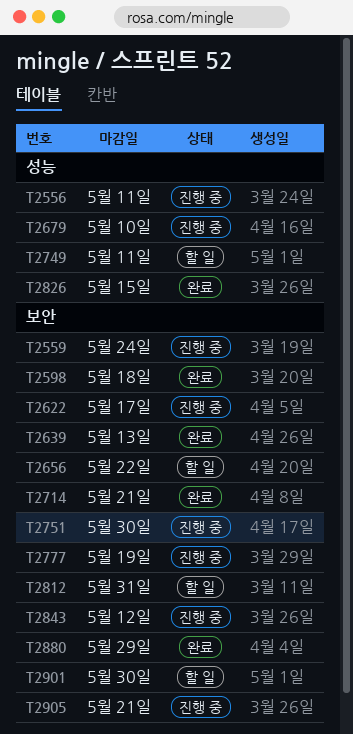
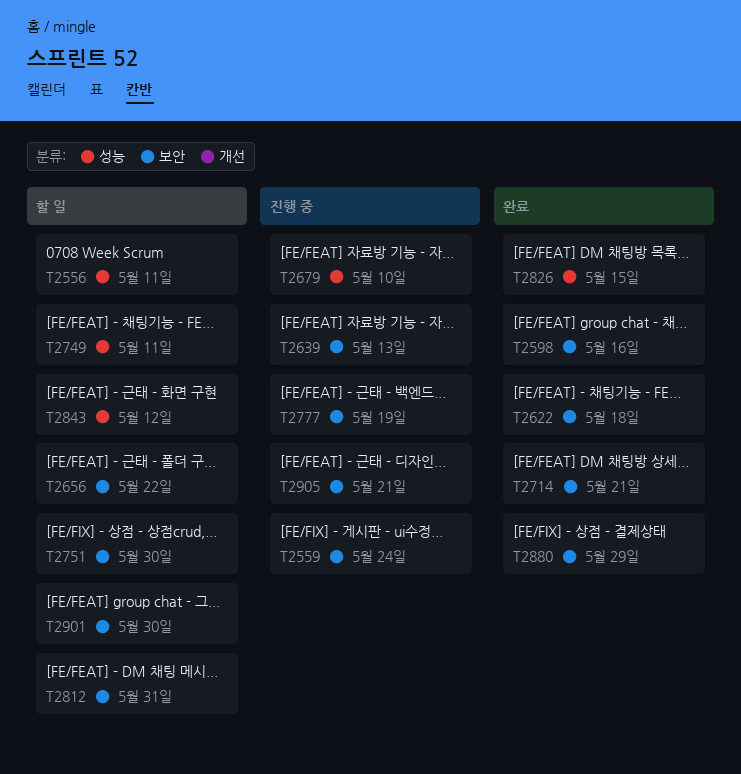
T2556, status: 진행 중 -> 할 일
T2598, due: May 18 -> May 16
T2622, status: 진행 중 -> 완료
T2622, due: May 17 -> May 18
T2639, status: 완료 -> 진행 중
T2751, status: 진행 중 -> 할 일
T2843, status: 진행 중 -> 할 일
T2843, label: 보안 -> 성능

